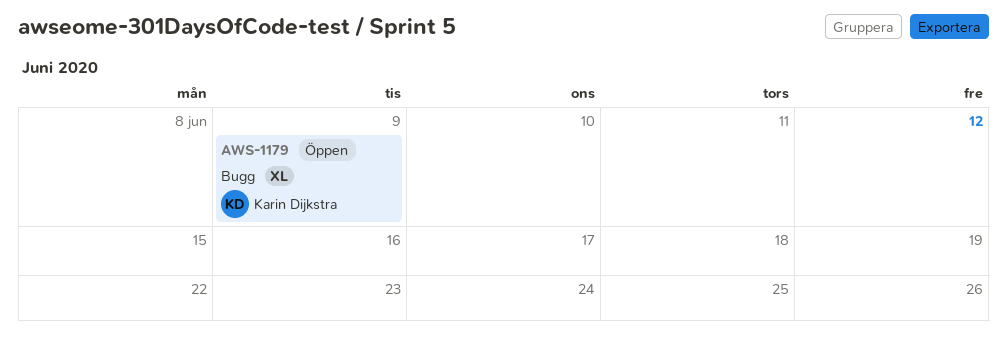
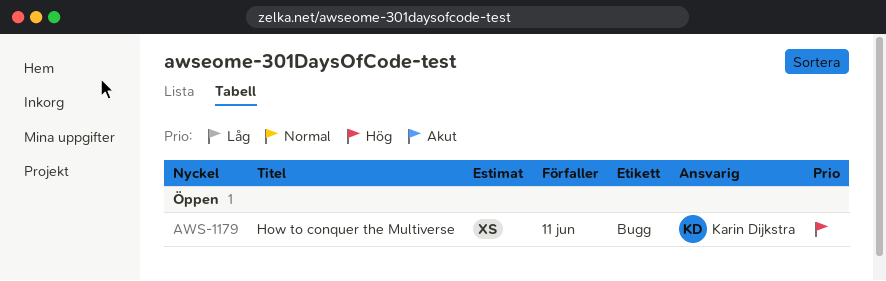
AWS-1179, estimate: XL -> XS
AWS-1179, due: Jun 9 -> Jun 11

